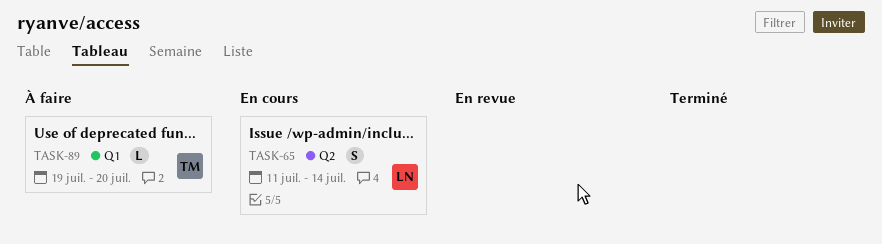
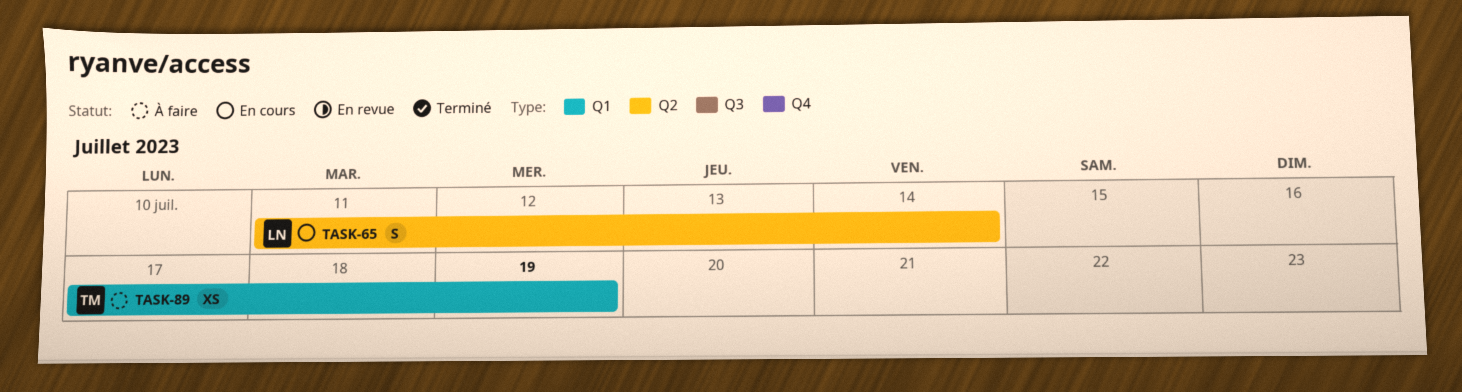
TASK-89, estimate: L -> XS
TASK-89, start: Jul 19 -> Jul 17
TASK-89, due: Jul 20 -> Jul 19

